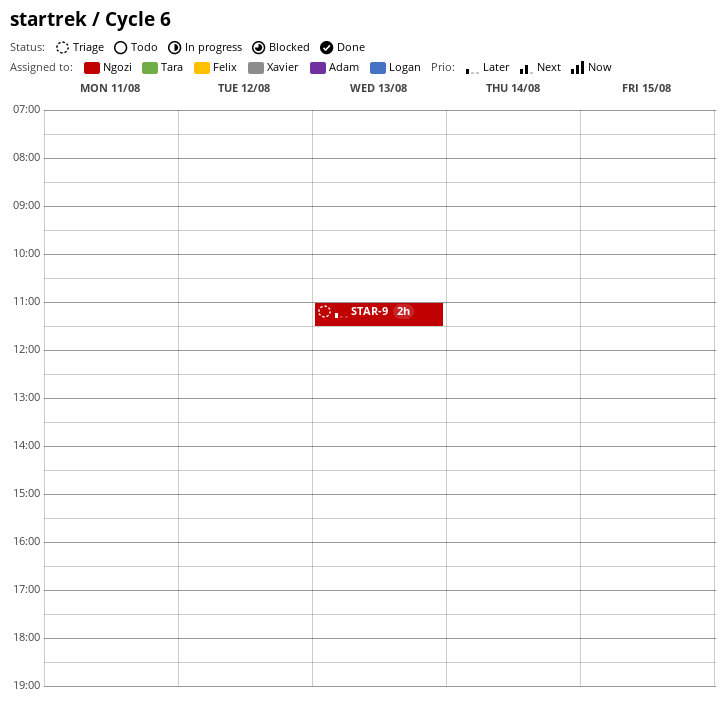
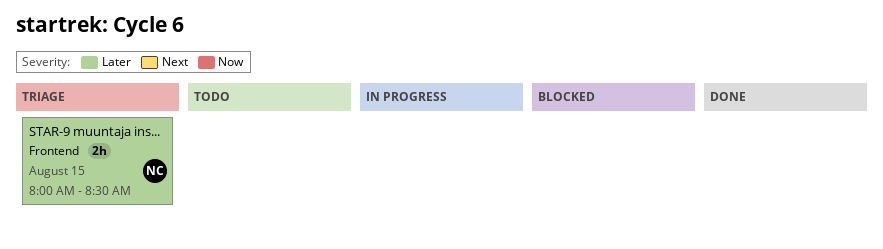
STAR-9, day: Aug 13 -> Aug 15
STAR-9, begins: 11:00 -> 08:00
STAR-9, ends: 11:30 -> 08:30

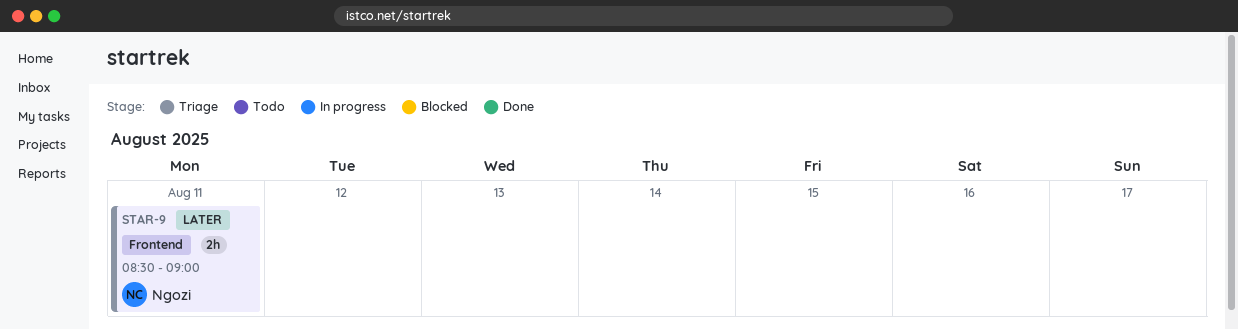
STAR-9, day: Aug 15 -> Aug 11
STAR-9, begins: 08:00 -> 08:30
STAR-9, ends: 08:30 -> 09:00

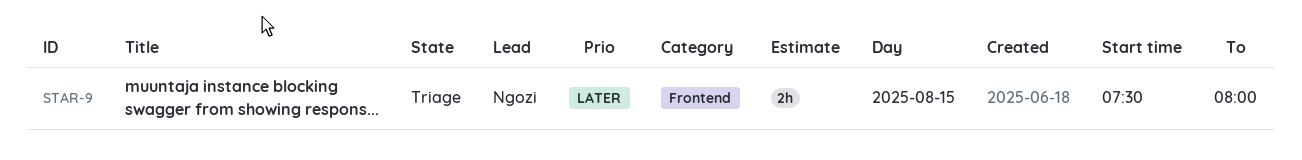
STAR-9, day: Aug 11 -> Aug 15
STAR-9, begins: 08:30 -> 07:30
STAR-9, ends: 09:00 -> 08:00

